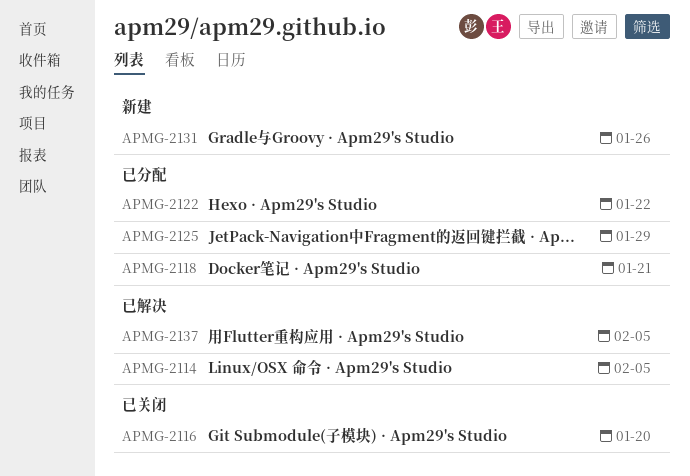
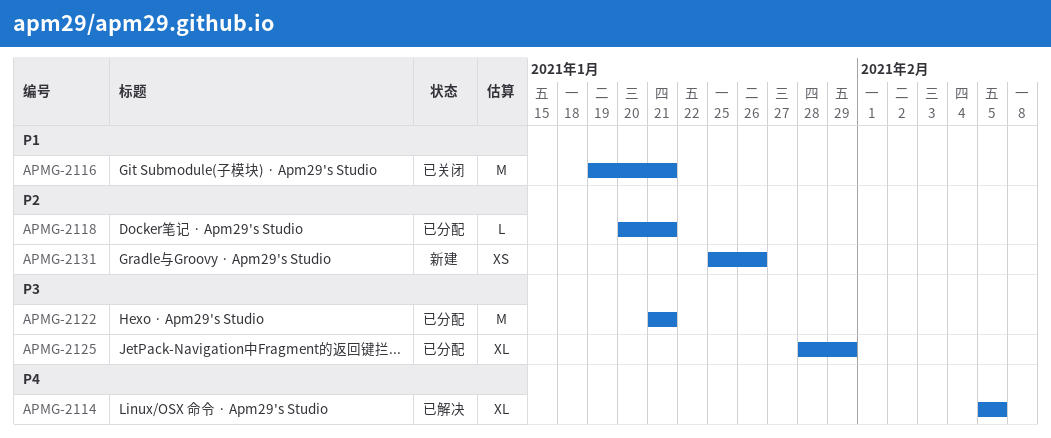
APMG-2116, due: Jan 20 -> Jan 21
APMG-2122, due: Jan 22 -> Jan 21
APMG-2137: present -> none

